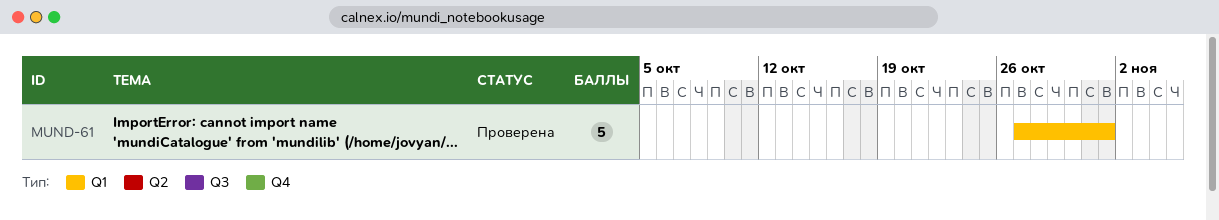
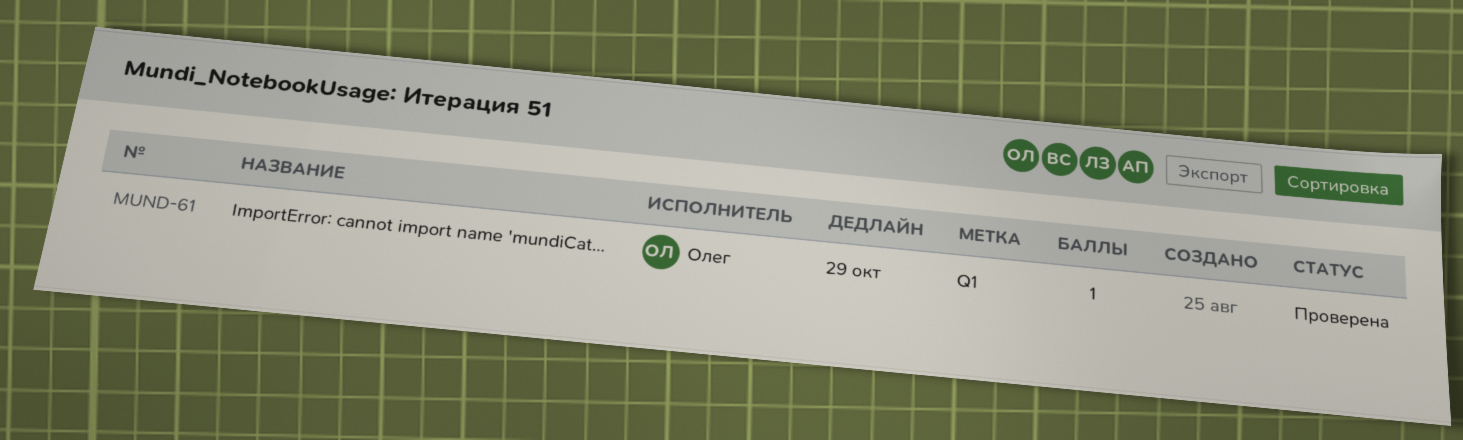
MUND-61, estimate: 5 -> 1
MUND-61, due: Nov 1 -> Oct 29

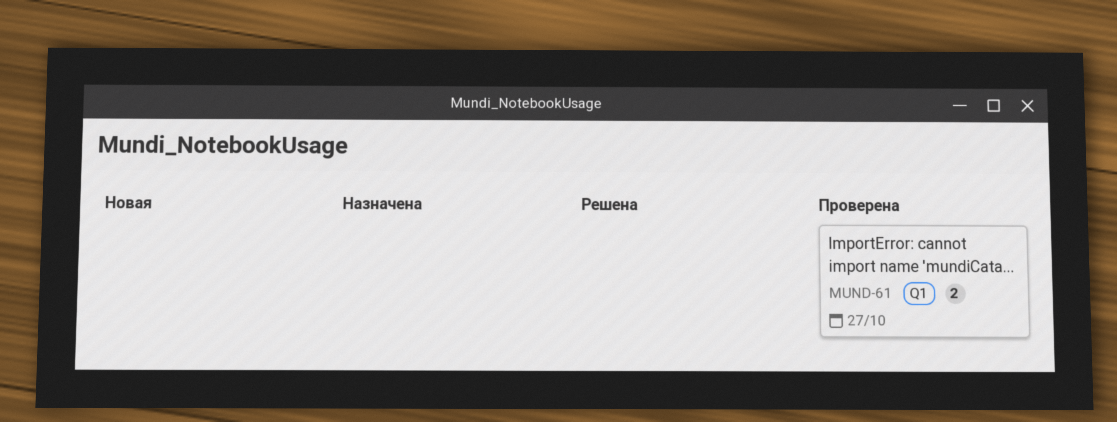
MUND-61, estimate: 1 -> 2
MUND-61, due: Oct 29 -> Oct 27

